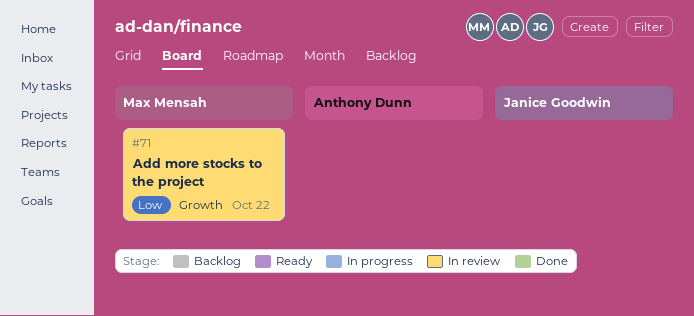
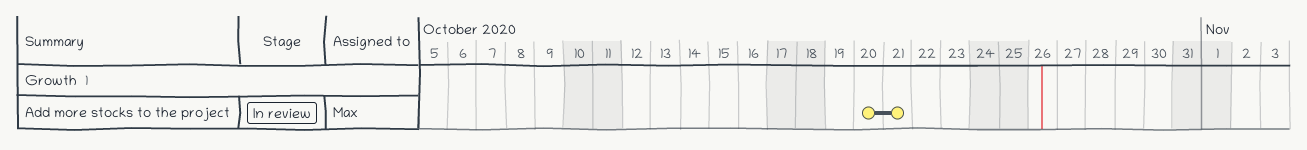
Add more stocks to the project, due: Oct 22 -> Oct 21

